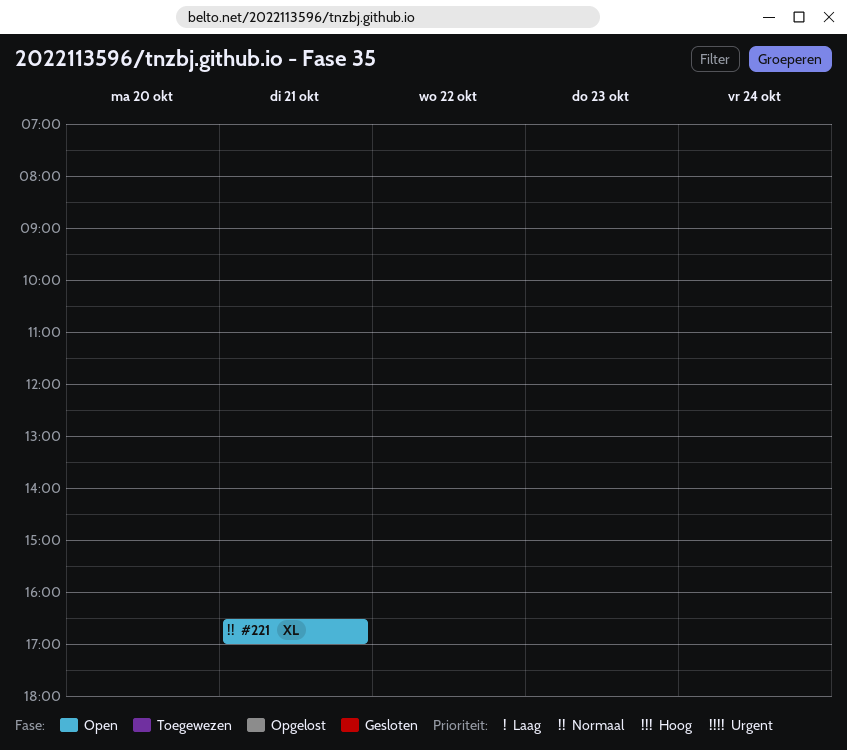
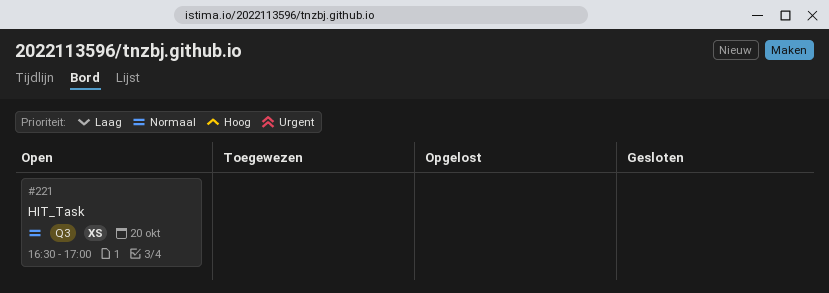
#221, estimate: XL -> XS
#221, day: Oct 21 -> Oct 20

